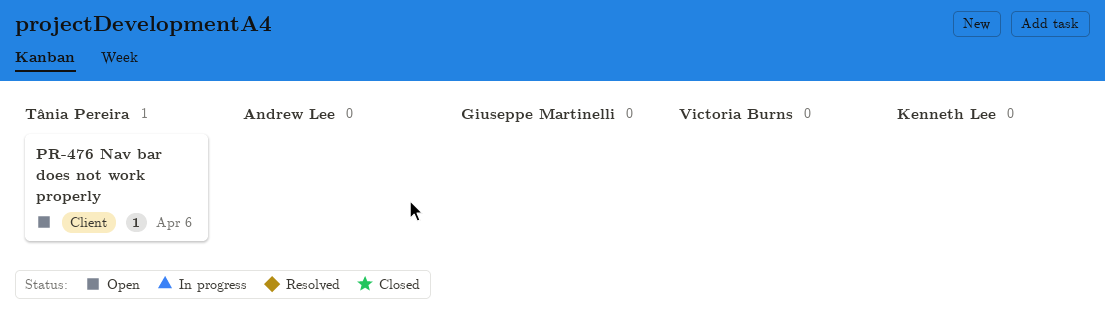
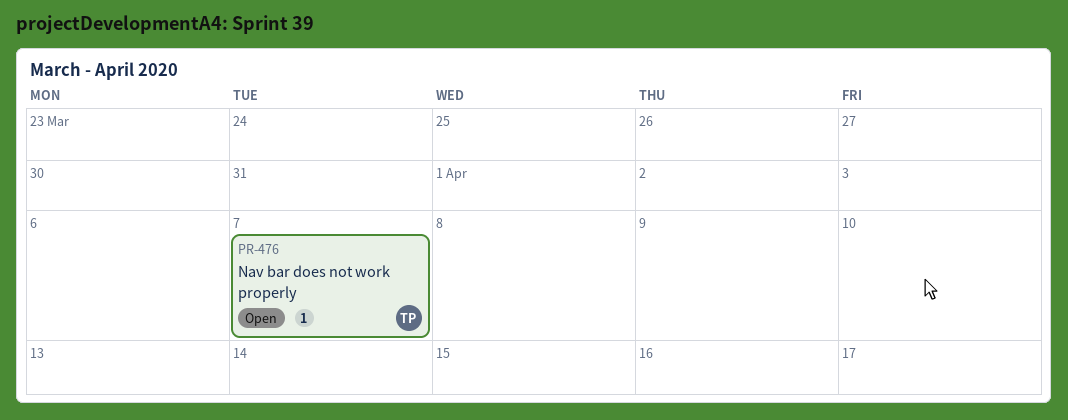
PR-476, due: Apr 6 -> Apr 7

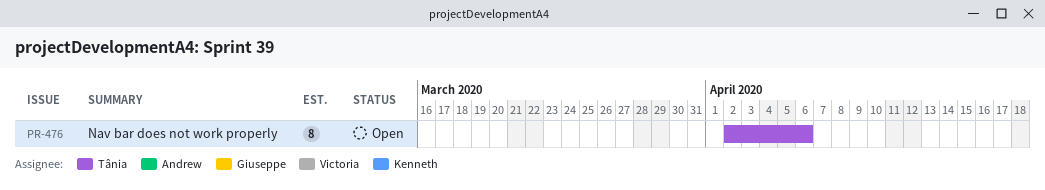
PR-476, estimate: 1 -> 8
PR-476, due: Apr 7 -> Apr 6

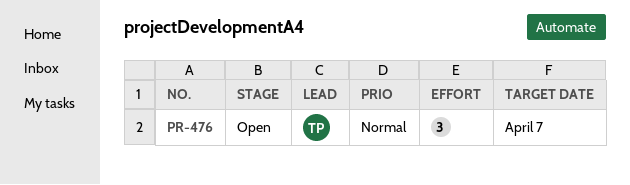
PR-476, estimate: 8 -> 3
PR-476, due: Apr 6 -> Apr 7

